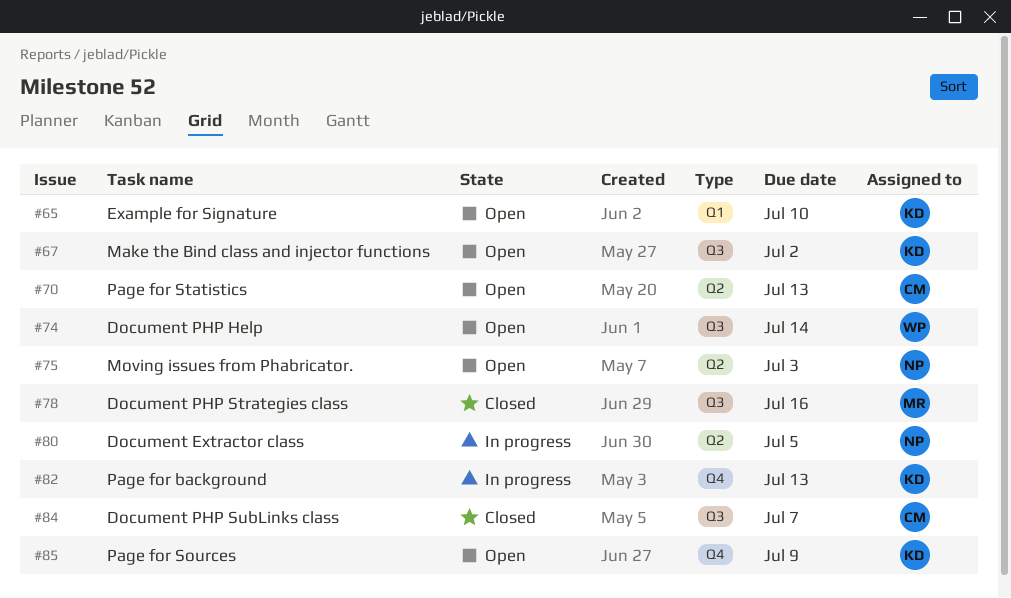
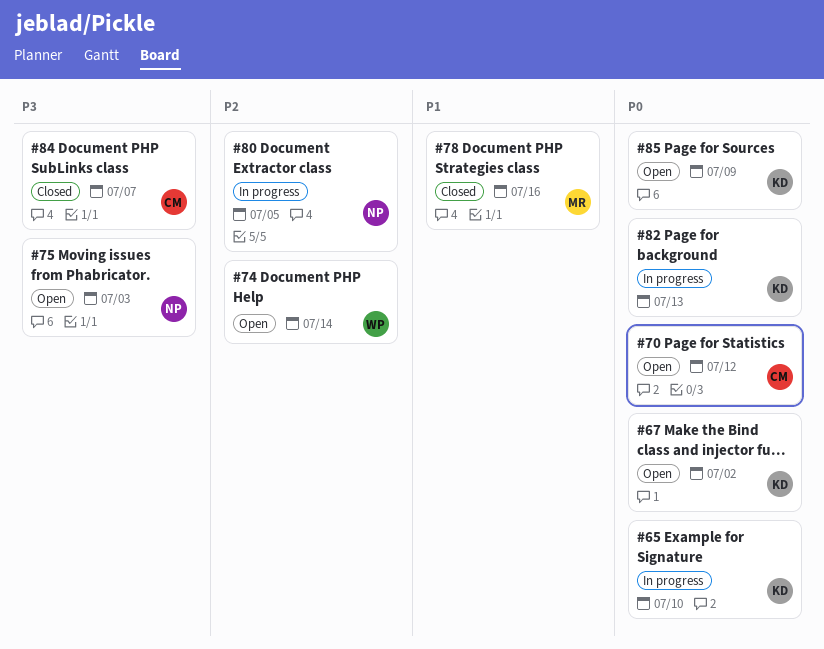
#65, status: Open -> In progress
#70, due: Jul 13 -> Jul 12

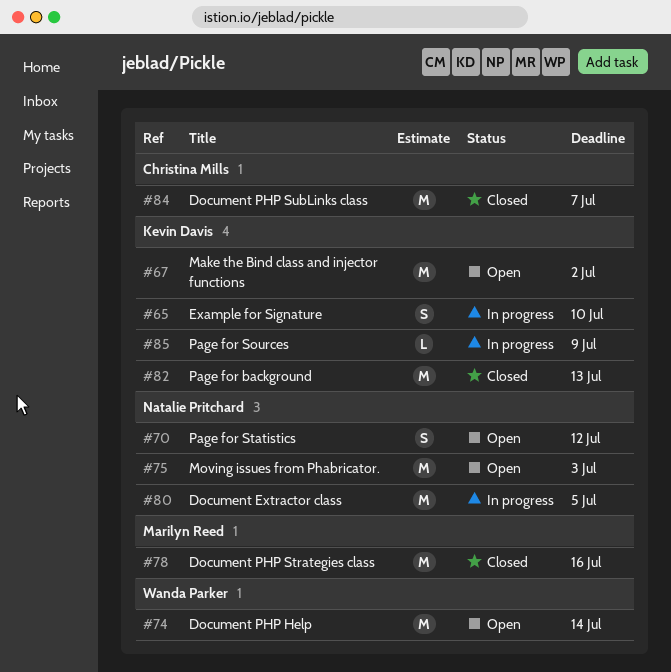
#70, owner: Christina Mills -> Natalie Pritchard
#82, status: In progress -> Closed
#85, status: Open -> In progress

